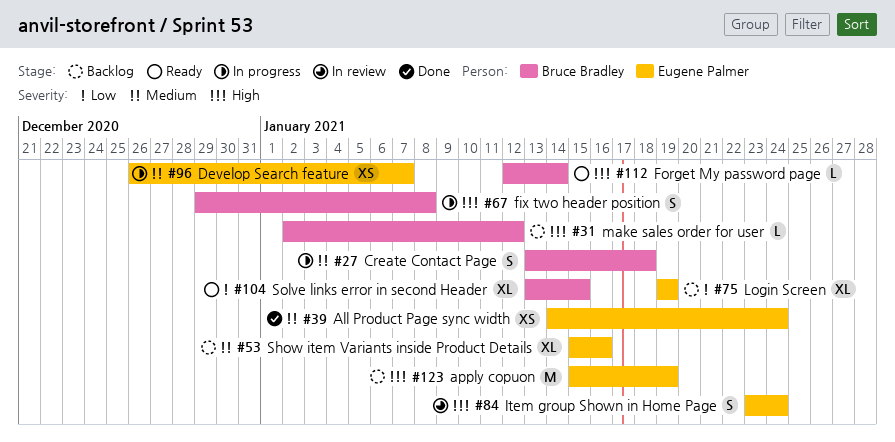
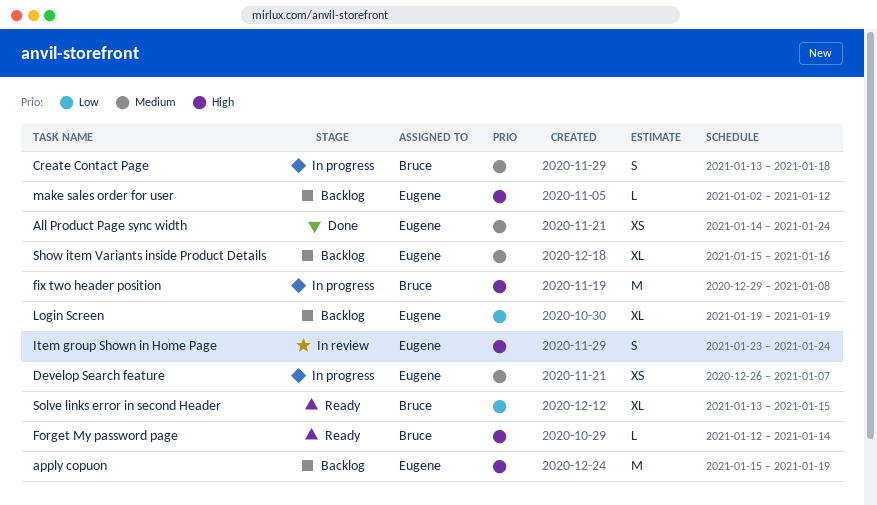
fix two header position, estimate: S -> M
make sales order for user, owner: Bruce Bradley -> Eugene Palmer

